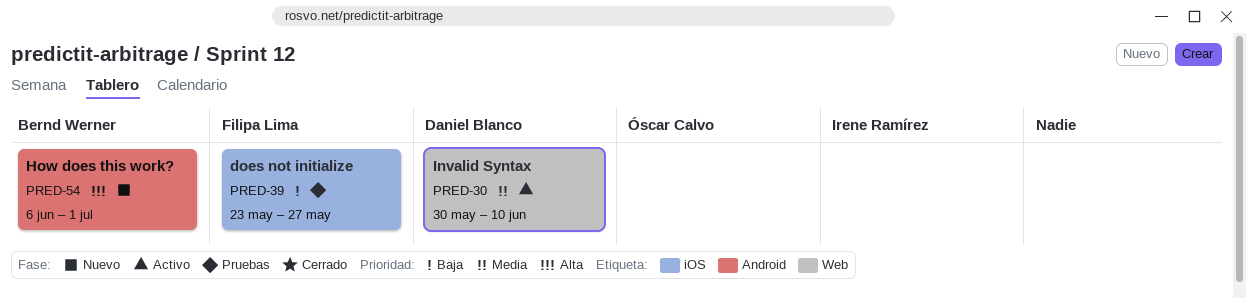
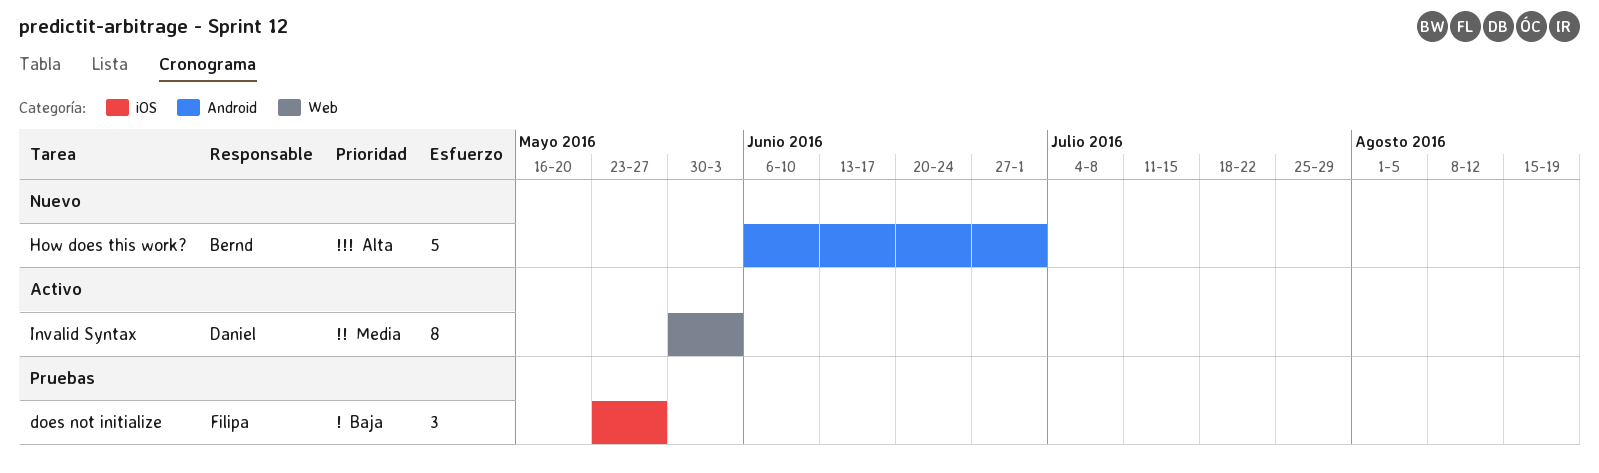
Invalid Syntax, due: Jun 10 -> Jun 3

